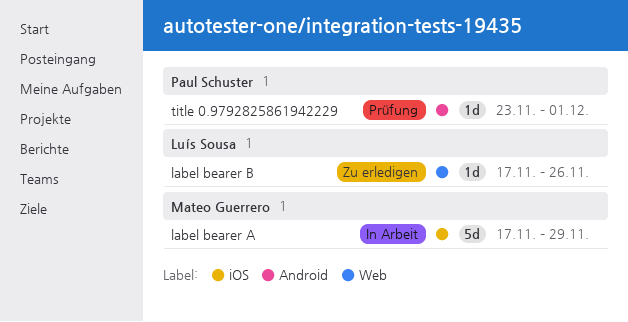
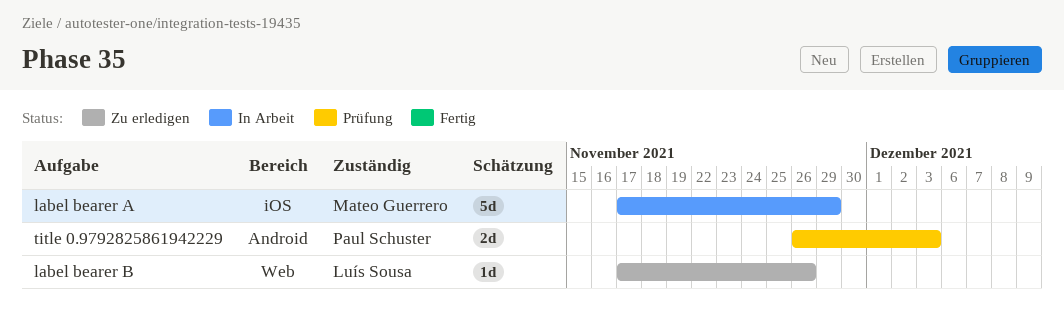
title 0.9792825861942229, estimate: 1d -> 2d
title 0.9792825861942229, start: Nov 23 -> Nov 26
title 0.9792825861942229, due: Dec 1 -> Dec 3

